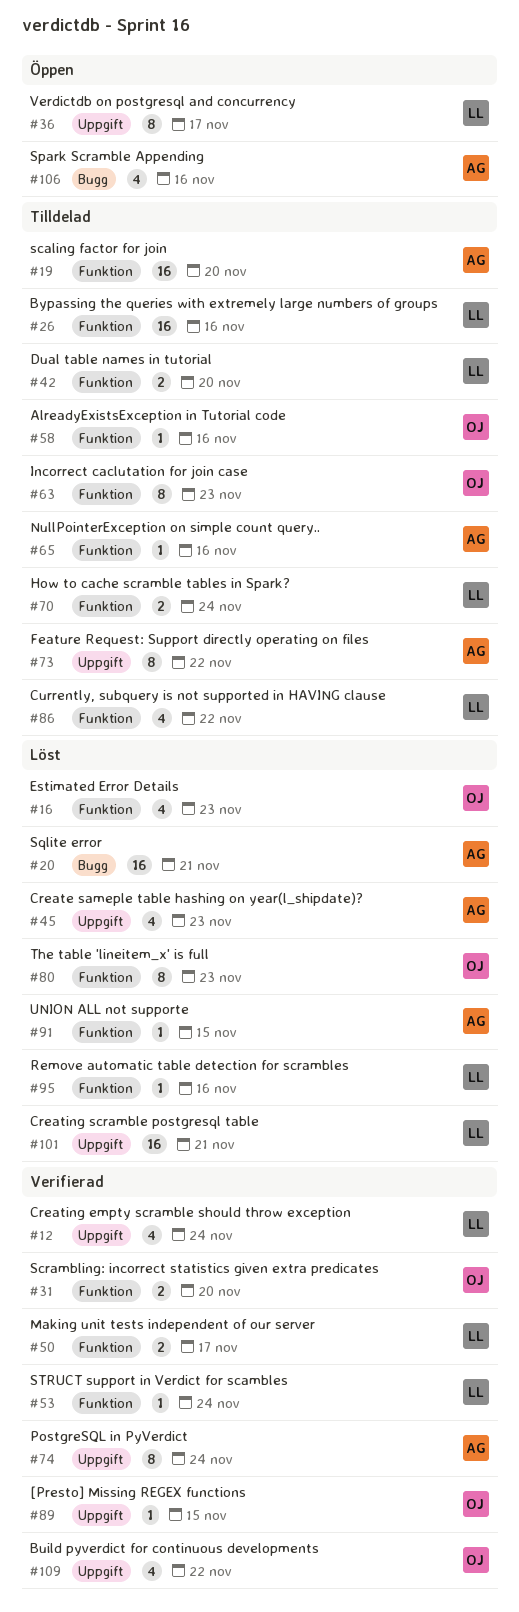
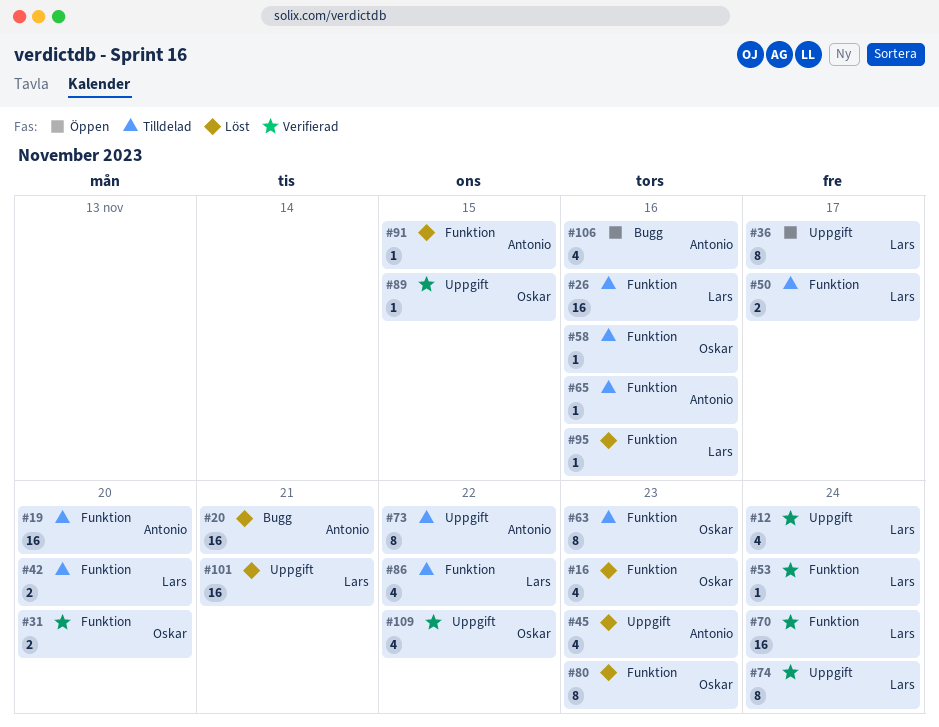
#50, status: Verifierad -> Tilldelad
#70, status: Tilldelad -> Verifierad
#70, estimate: 2 -> 16
#74, owner: Antonio -> Lars

